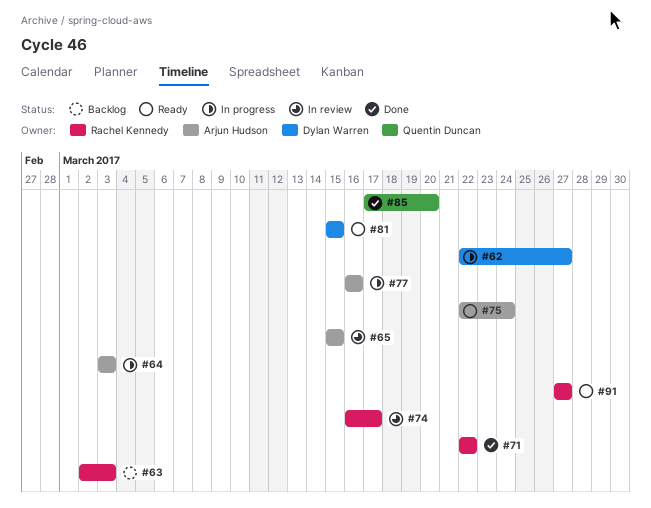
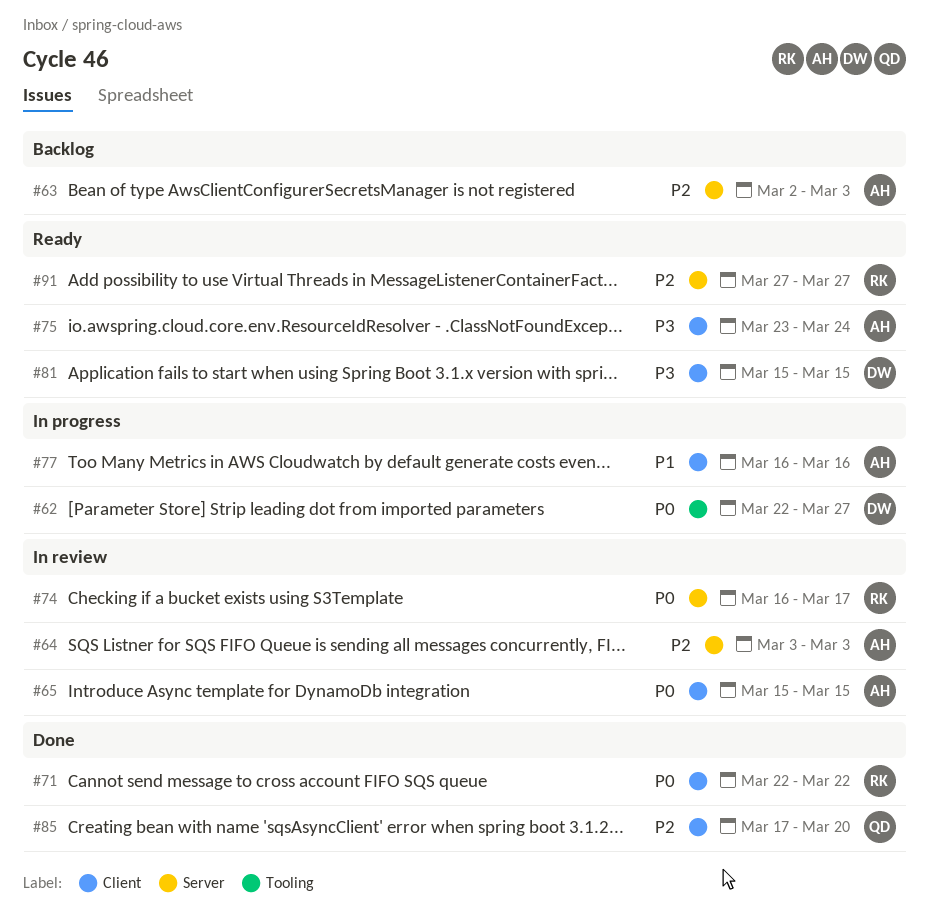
#63, owner: Rachel Kennedy -> Arjun Hudson
#64, status: In progress -> In review
#75, start: Mar 22 -> Mar 23

